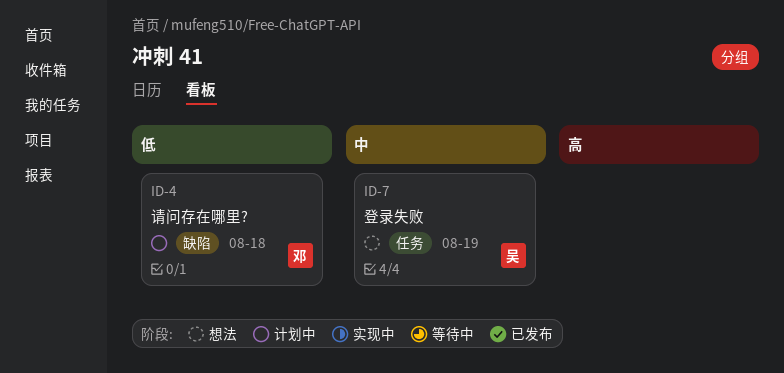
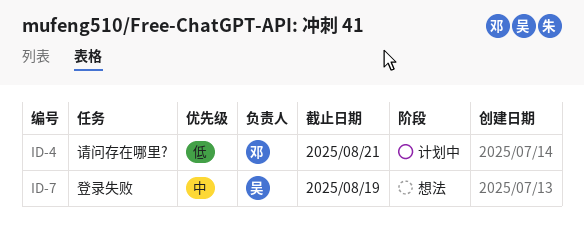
ID-4, due: Aug 18 -> Aug 21

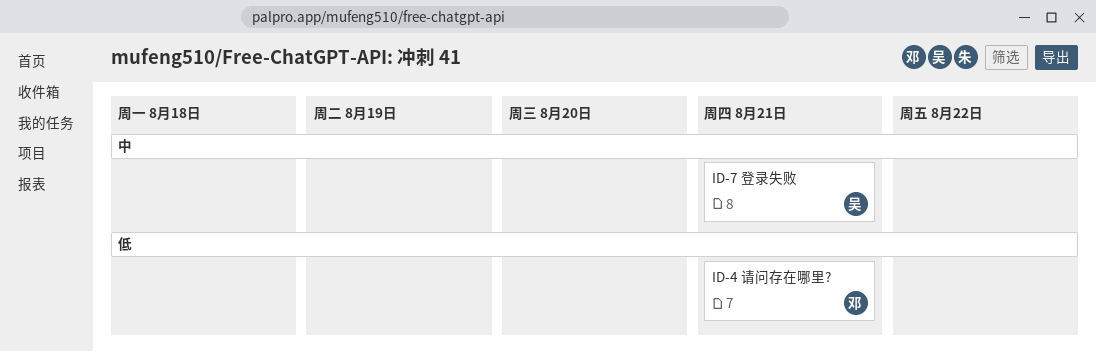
ID-7, due: Aug 19 -> Aug 21

